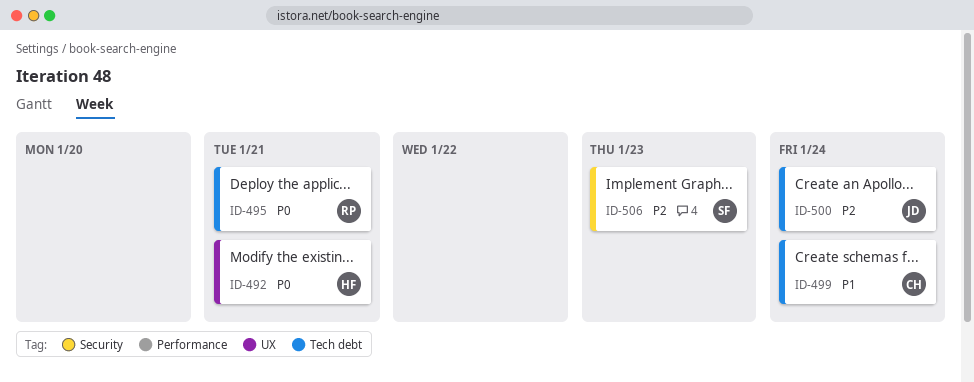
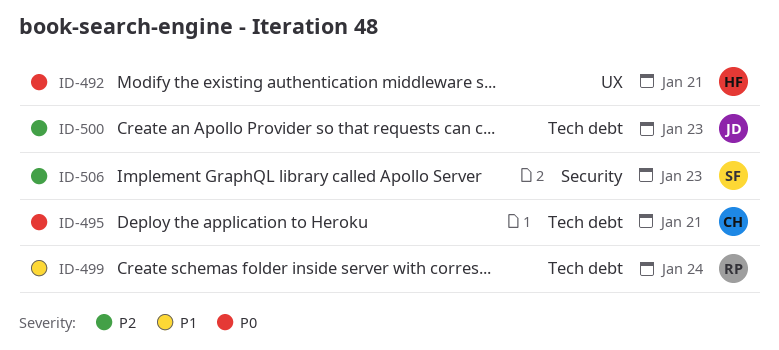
ID-495, owner: RP -> CH
ID-499, owner: CH -> RP
ID-500, due: Jan 24 -> Jan 23

